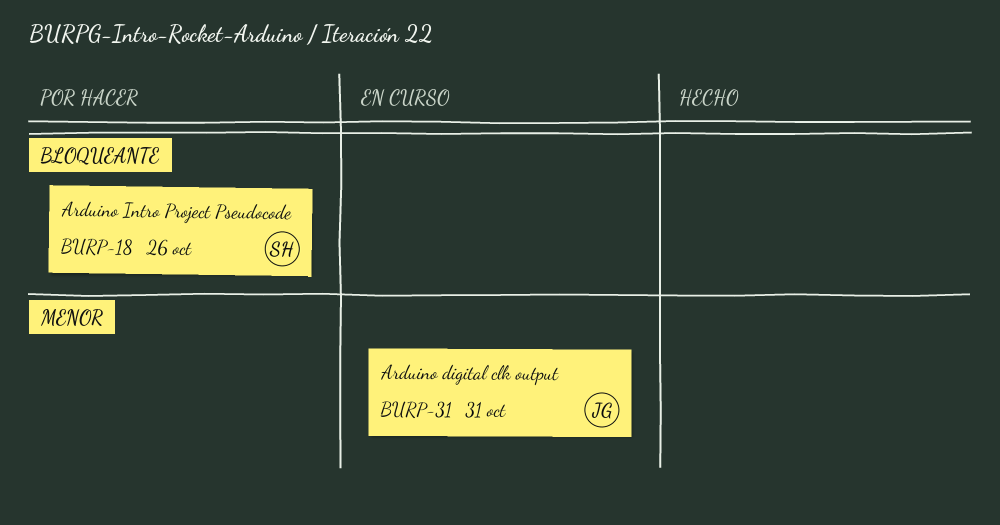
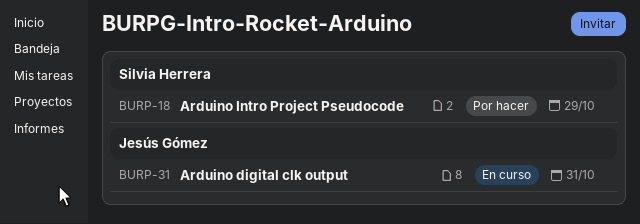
BURP-18, due: Oct 26 -> Oct 29

